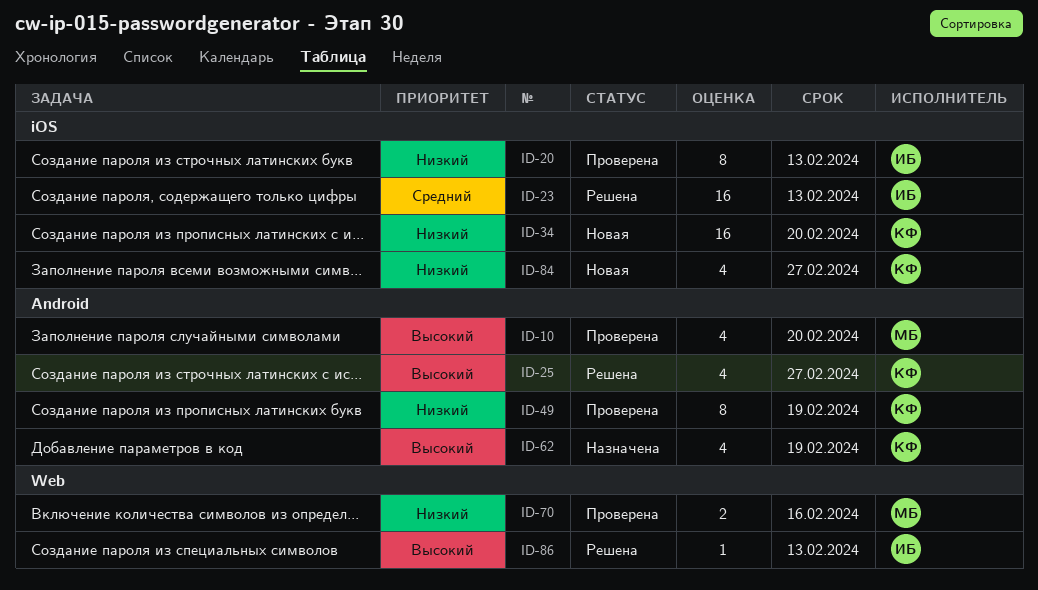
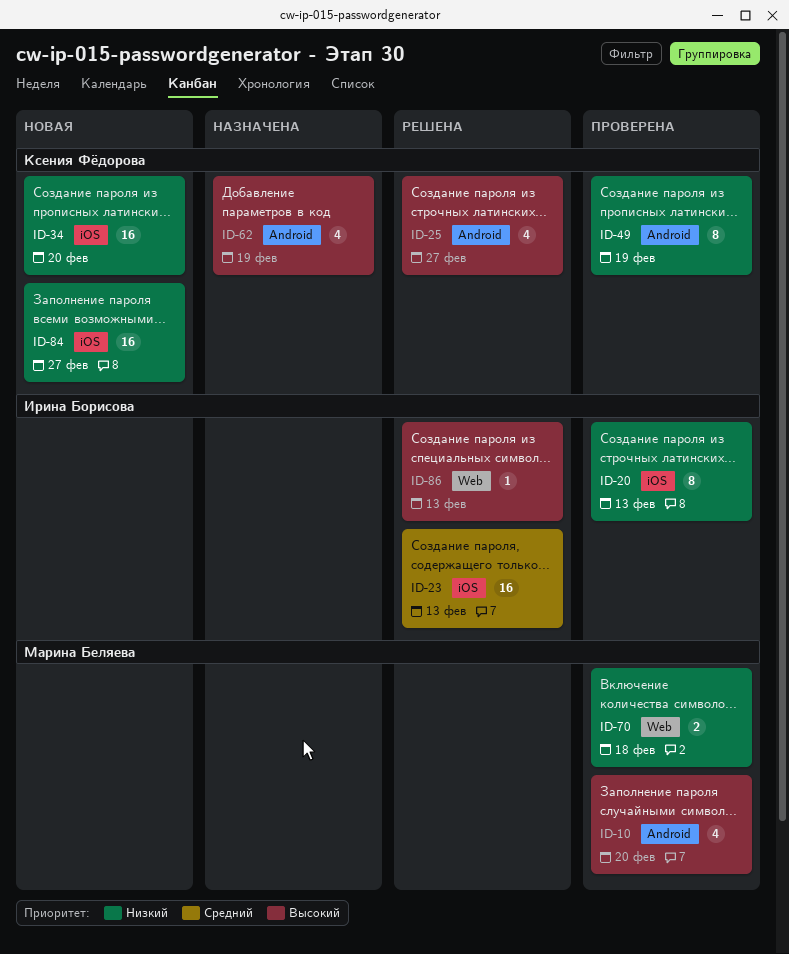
ID-70, due: Feb 16 -> Feb 18
ID-84, estimate: 4 -> 16

